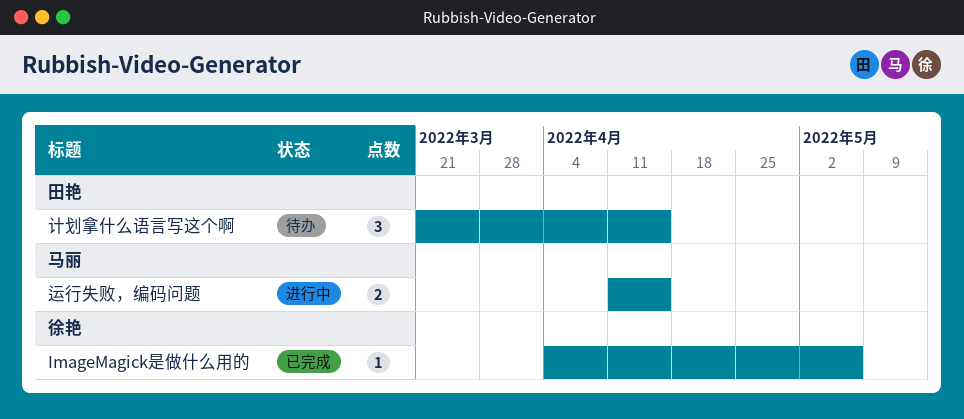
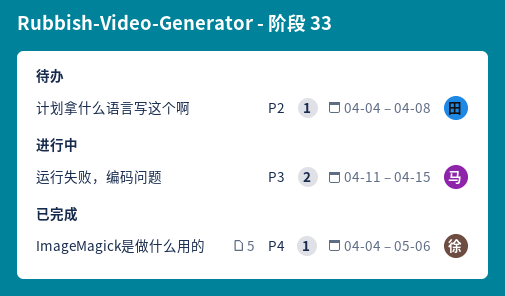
计划拿什么语言写这个啊, estimate: 3 -> 1
计划拿什么语言写这个啊, start: Mar 21 -> Apr 4
计划拿什么语言写这个啊, due: Apr 15 -> Apr 8

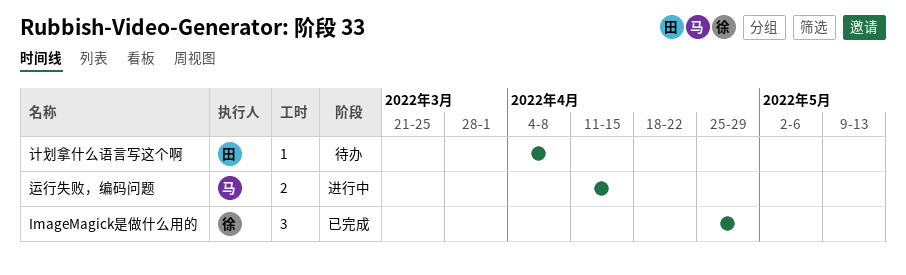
ImageMagick是做什么用的, estimate: 1 -> 3
ImageMagick是做什么用的, start: Apr 4 -> Apr 25
ImageMagick是做什么用的, due: May 6 -> Apr 29

